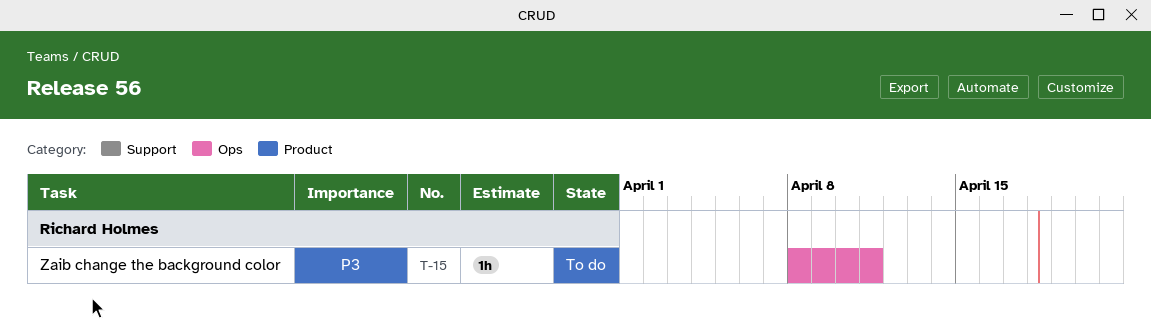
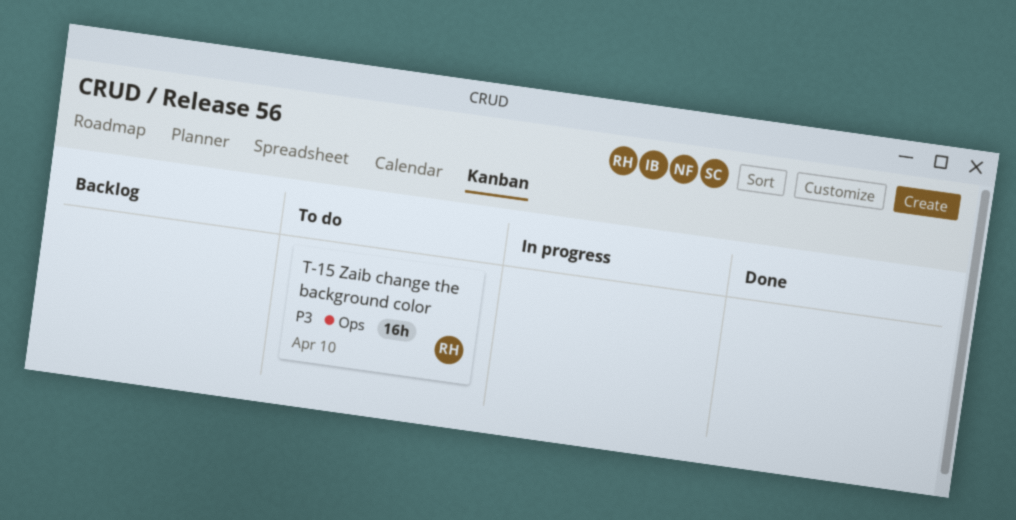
T-15, estimate: 1h -> 16h
T-15, due: Apr 11 -> Apr 10

